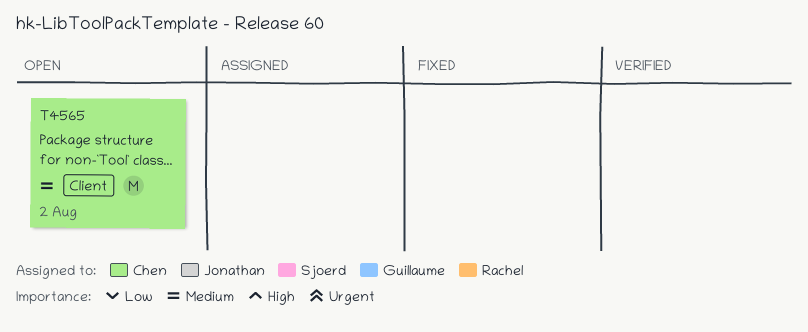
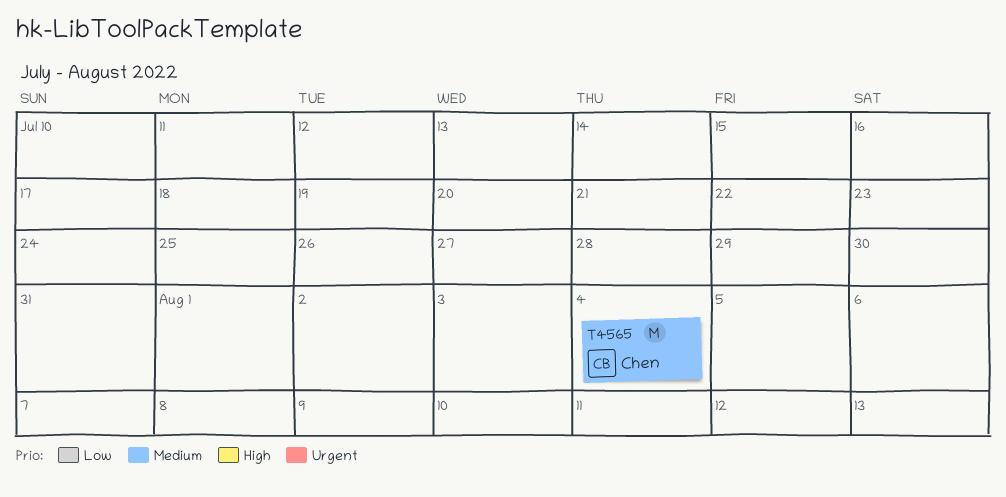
T4565, due: Aug 2 -> Aug 4

